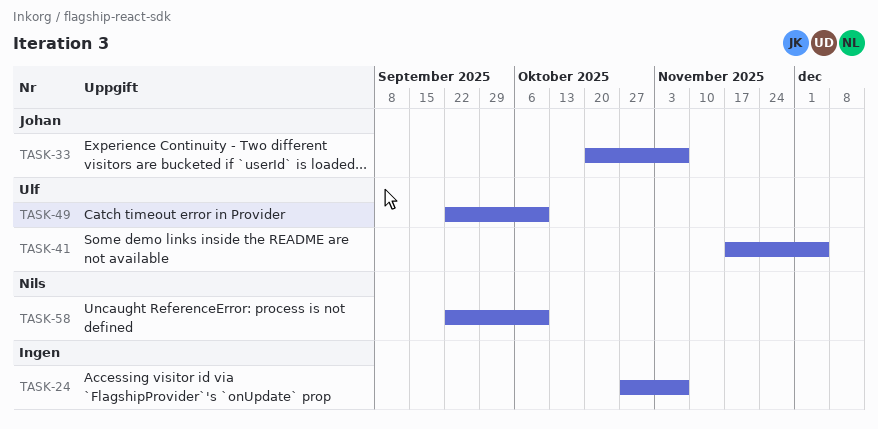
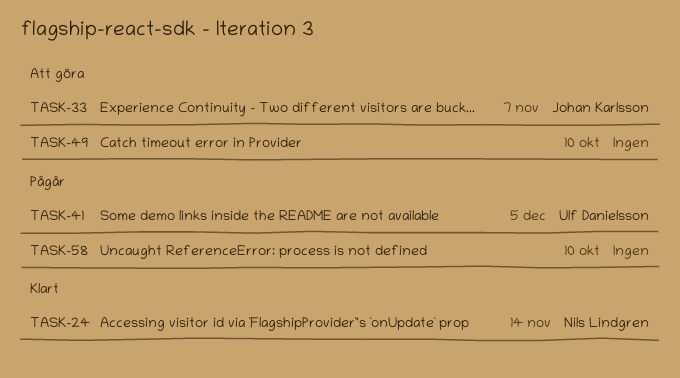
TASK-24, owner: none -> Nils Lindgren
TASK-24, due: Nov 7 -> Nov 14
TASK-49, owner: Ulf Danielsson -> none
TASK-58, owner: Nils Lindgren -> none

